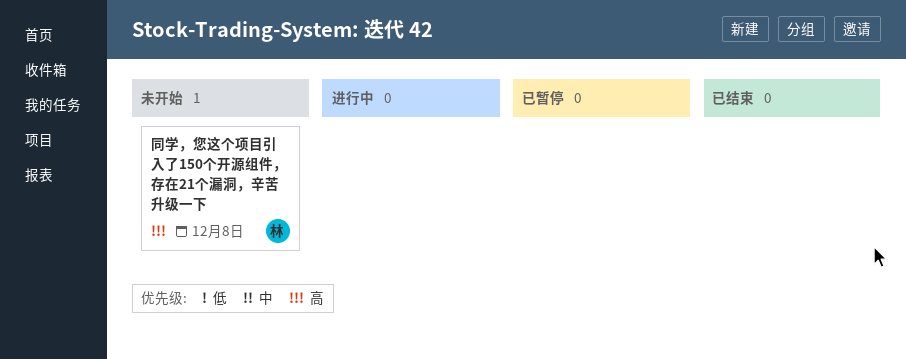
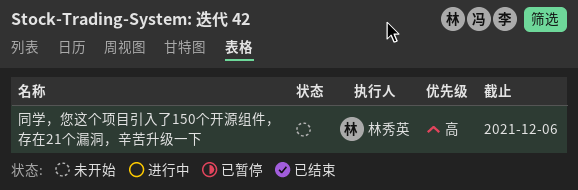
同学，您这个项目引入了150个开源组件，存在21个漏洞，辛苦升级一下, due: Dec 8 -> Dec 6

